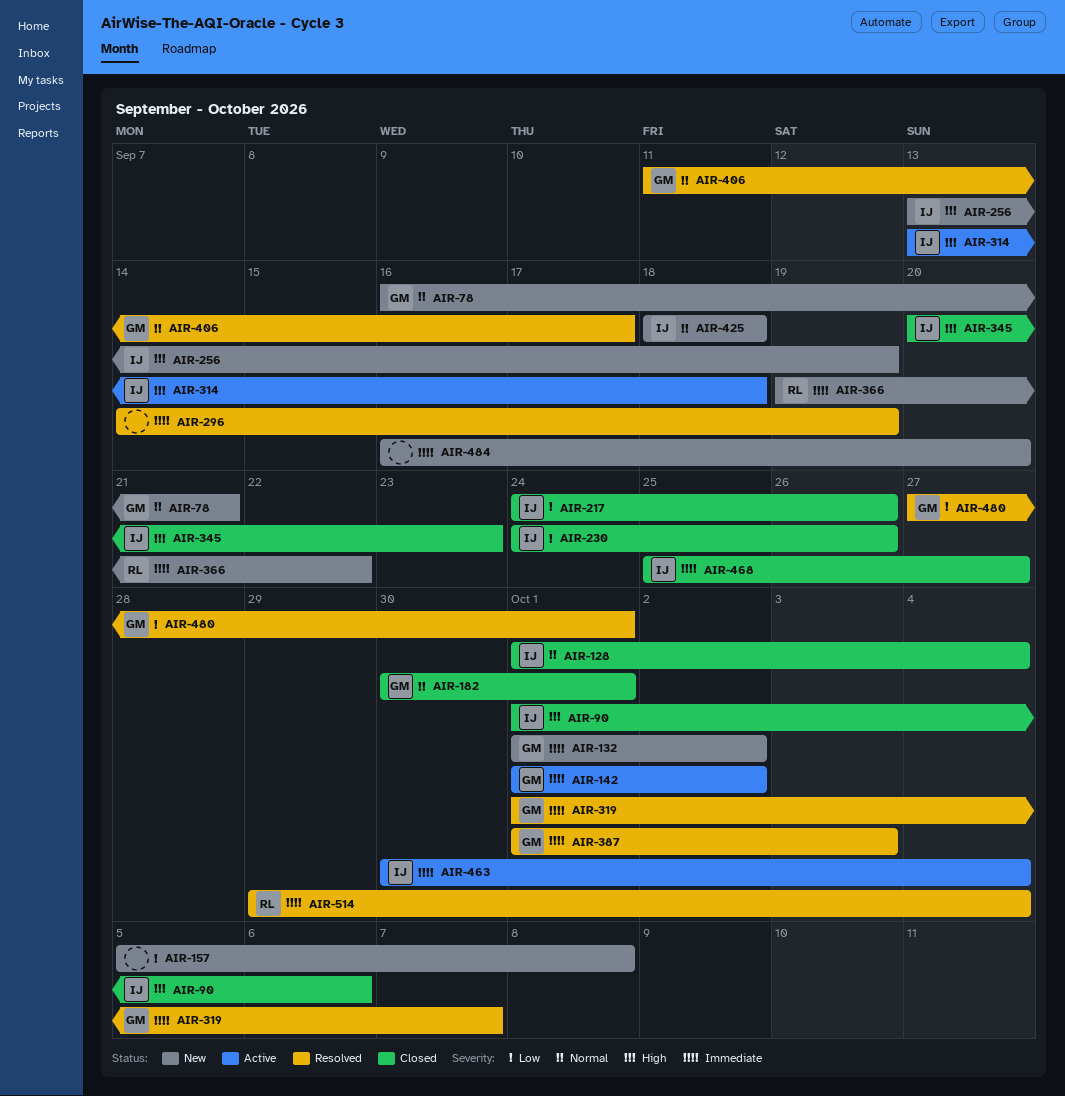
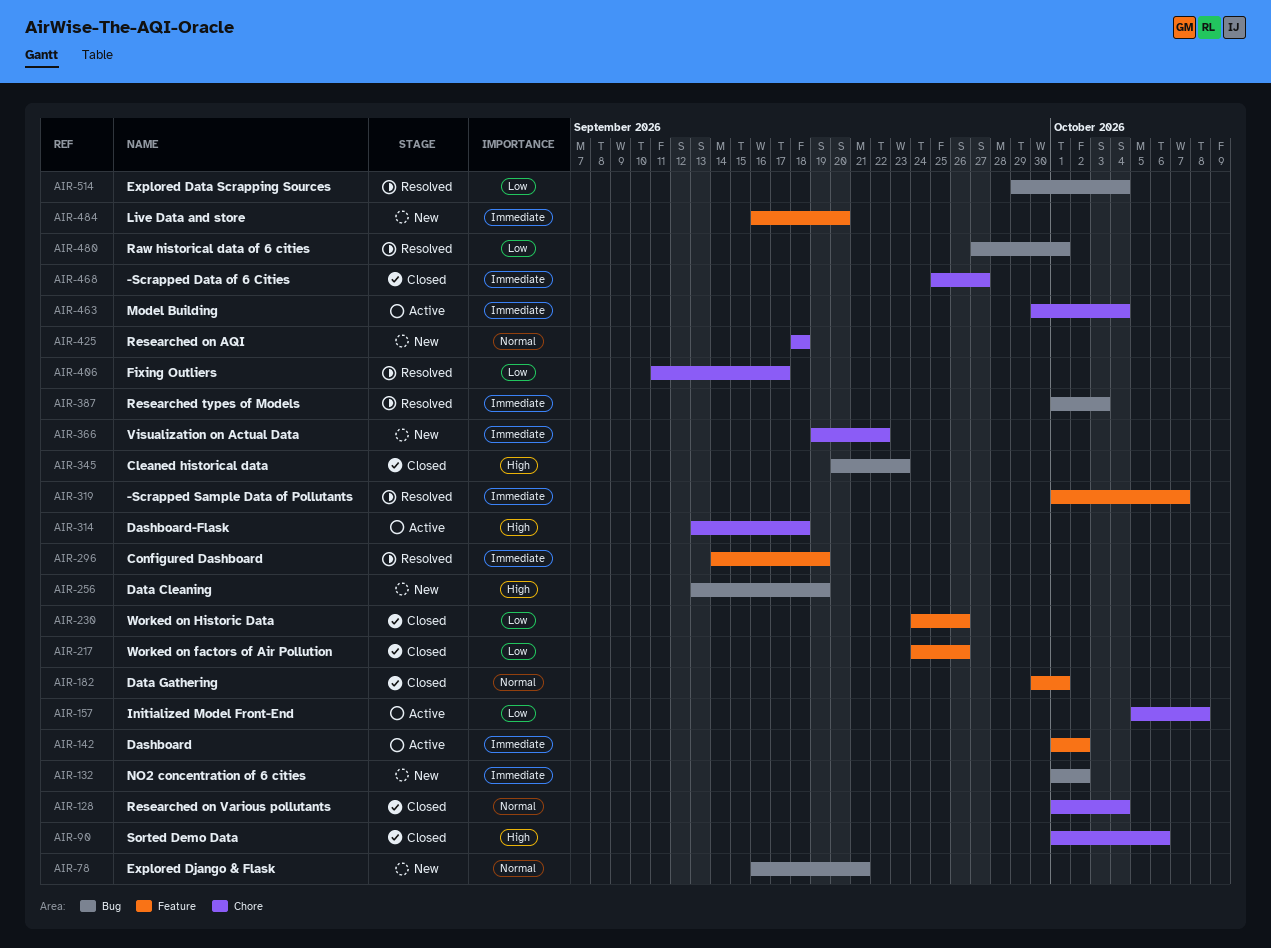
AIR-157, status: New -> Active
AIR-406, priority: Normal -> Low
AIR-514, priority: Immediate -> Low

